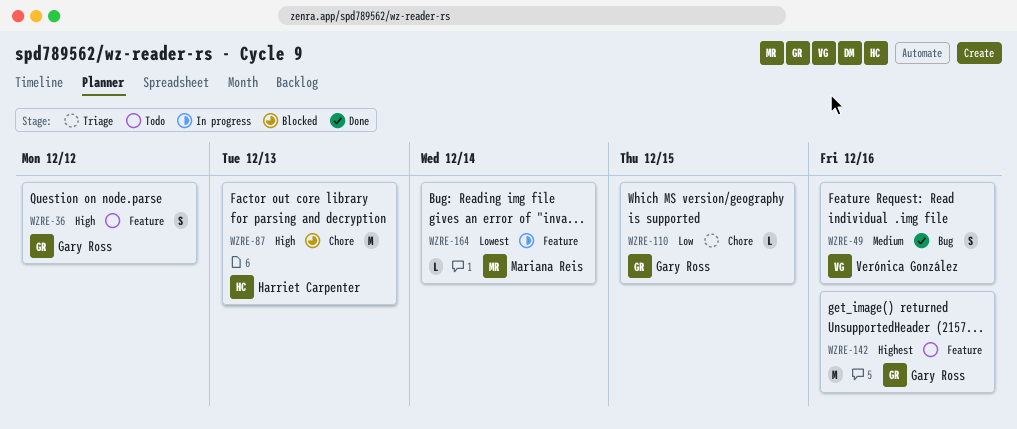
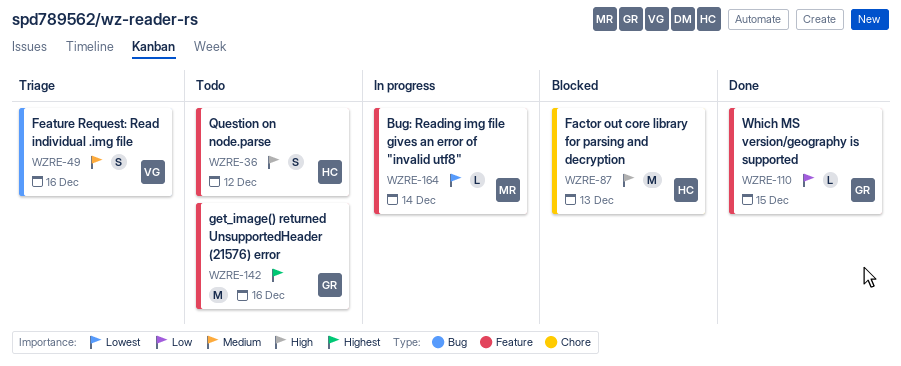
WZRE-36, owner: Gary Ross -> Harriet Carpenter
WZRE-49, status: Done -> Triage
WZRE-110, status: Triage -> Done
WZRE-110, label: Chore -> Feature

